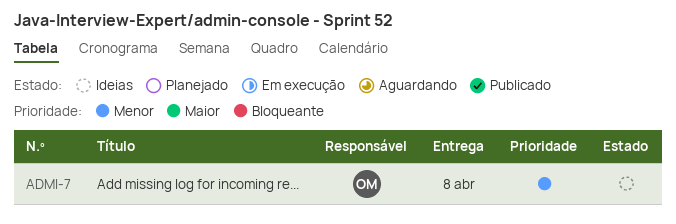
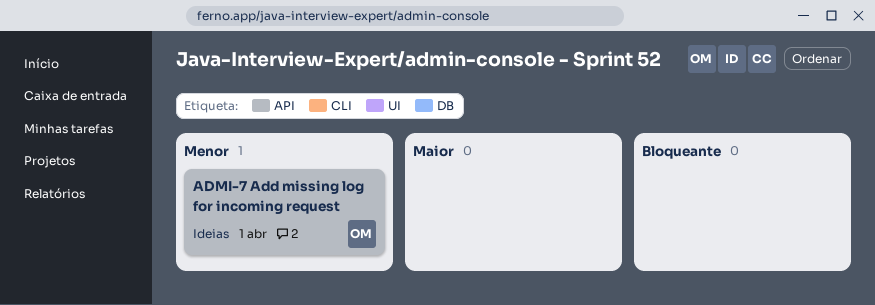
ADMI-7, due: Apr 8 -> Apr 1

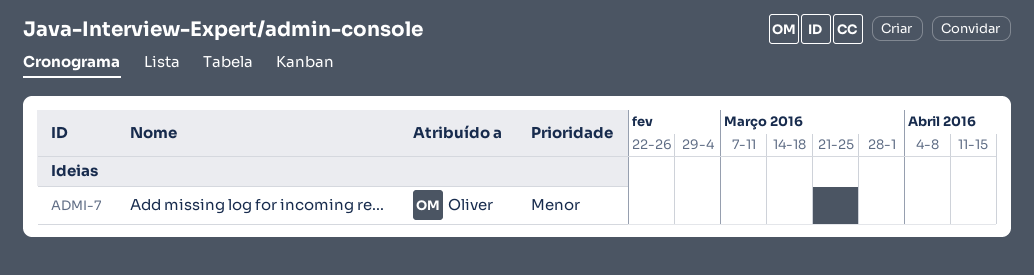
ADMI-7, due: Apr 1 -> Mar 25

